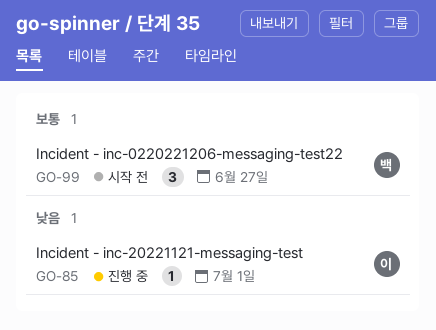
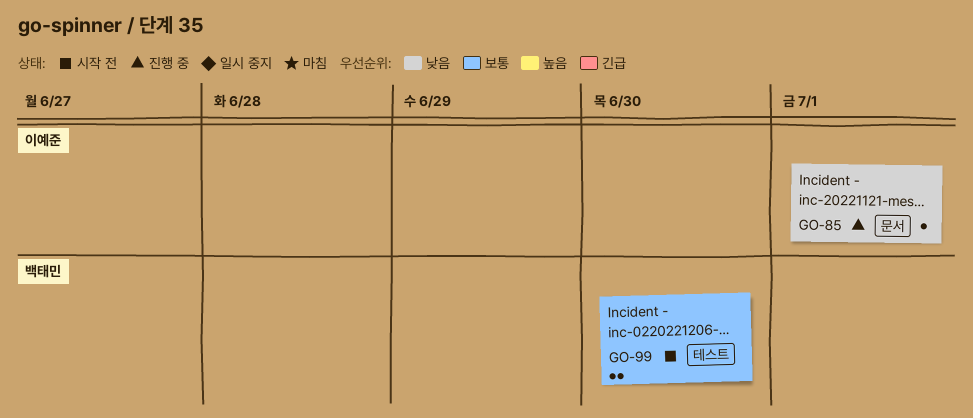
GO-99, estimate: 3 -> 2
GO-99, due: Jun 27 -> Jun 30

